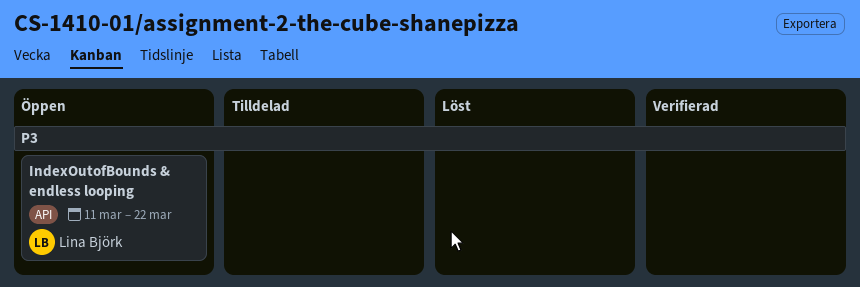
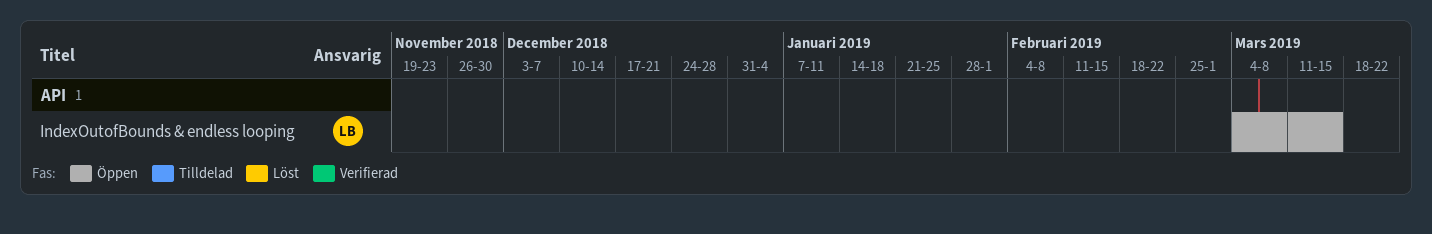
IndexOutofBounds & endless looping, start: Mar 11 -> Mar 4
IndexOutofBounds & endless looping, due: Mar 22 -> Mar 15

